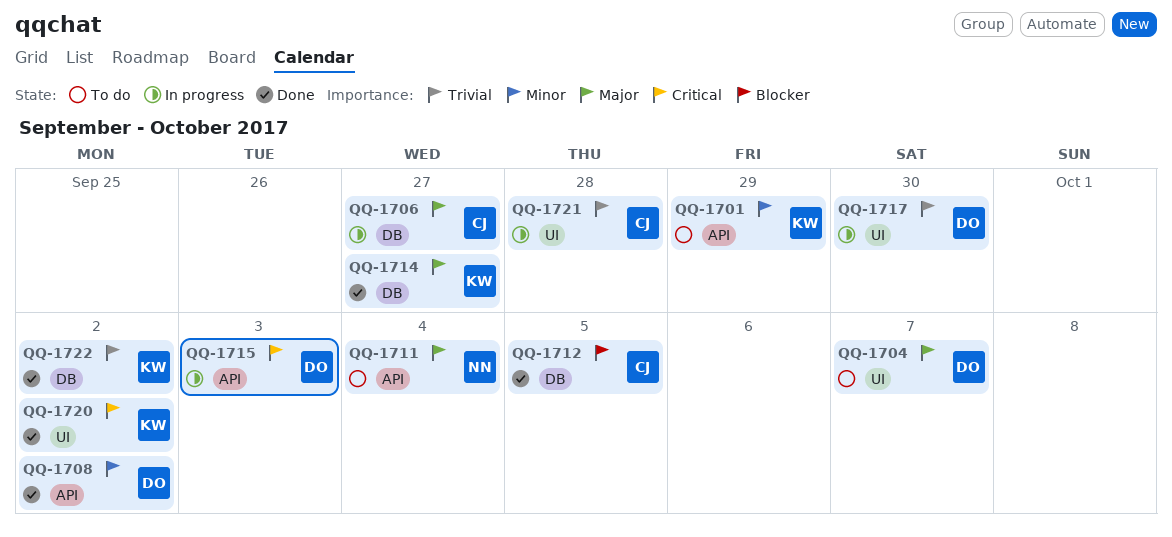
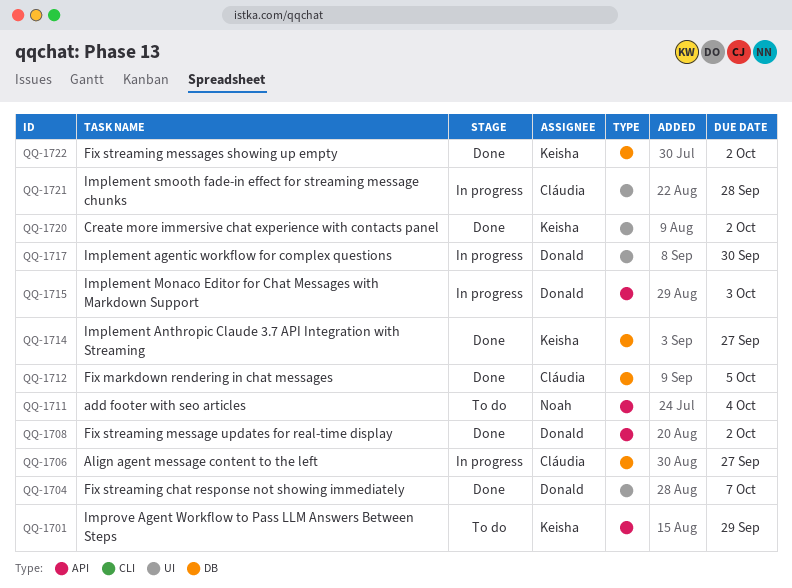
QQ-1704, status: To do -> Done

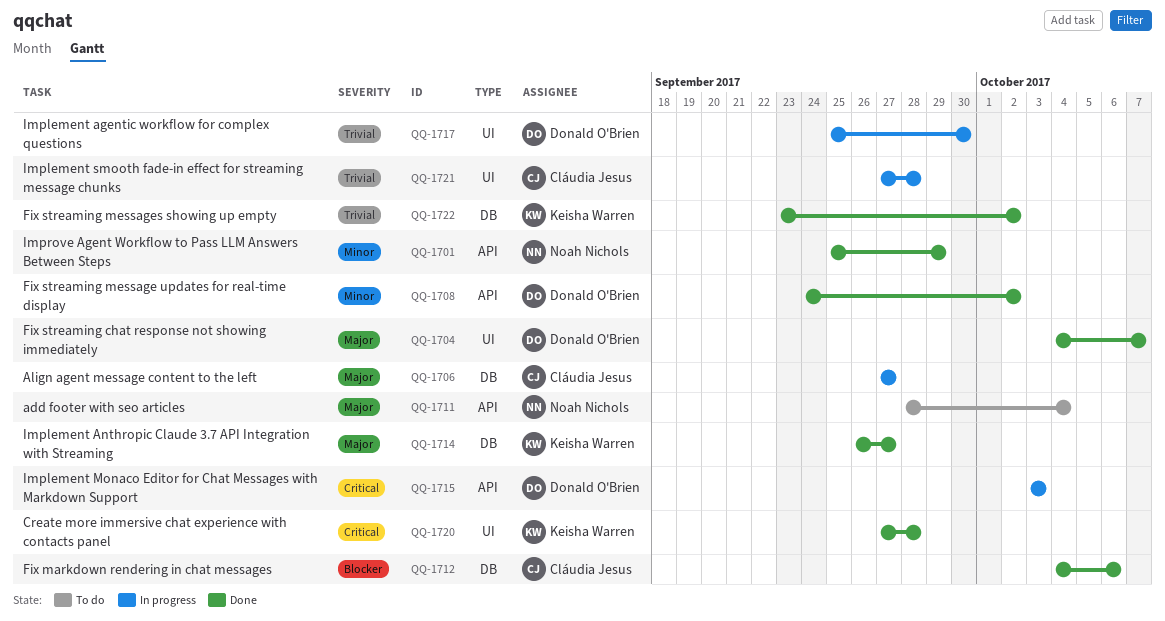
QQ-1701, status: To do -> Done
QQ-1701, owner: Keisha Warren -> Noah Nichols
QQ-1712, due: Oct 5 -> Oct 6
QQ-1720, due: Oct 2 -> Sep 28

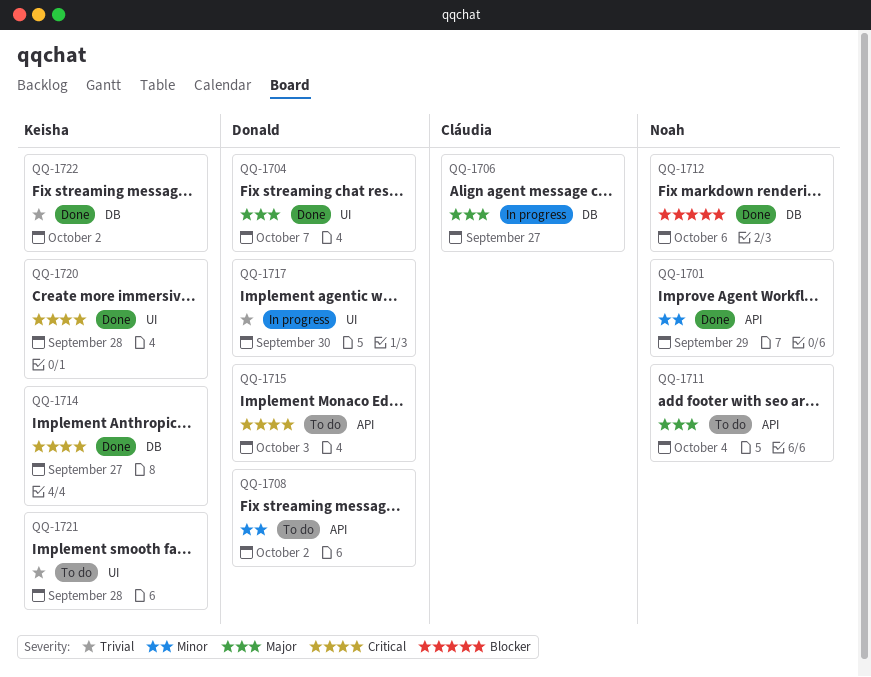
QQ-1708, status: Done -> To do
QQ-1712, owner: Cláudia Jesus -> Noah Nichols
QQ-1714, priority: Major -> Critical
QQ-1715, status: In progress -> To do
QQ-1721, status: In progress -> To do
QQ-1721, owner: Cláudia Jesus -> Keisha Warren

